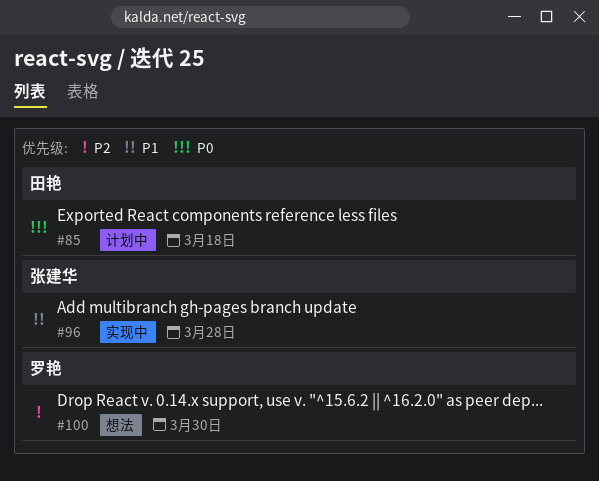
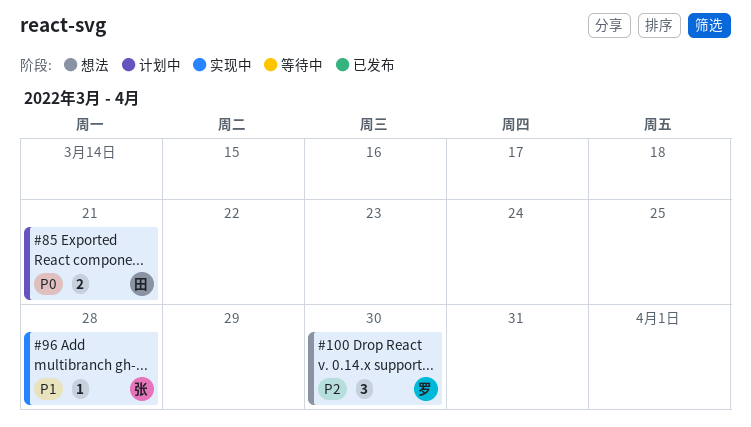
#85, due: Mar 18 -> Mar 21

